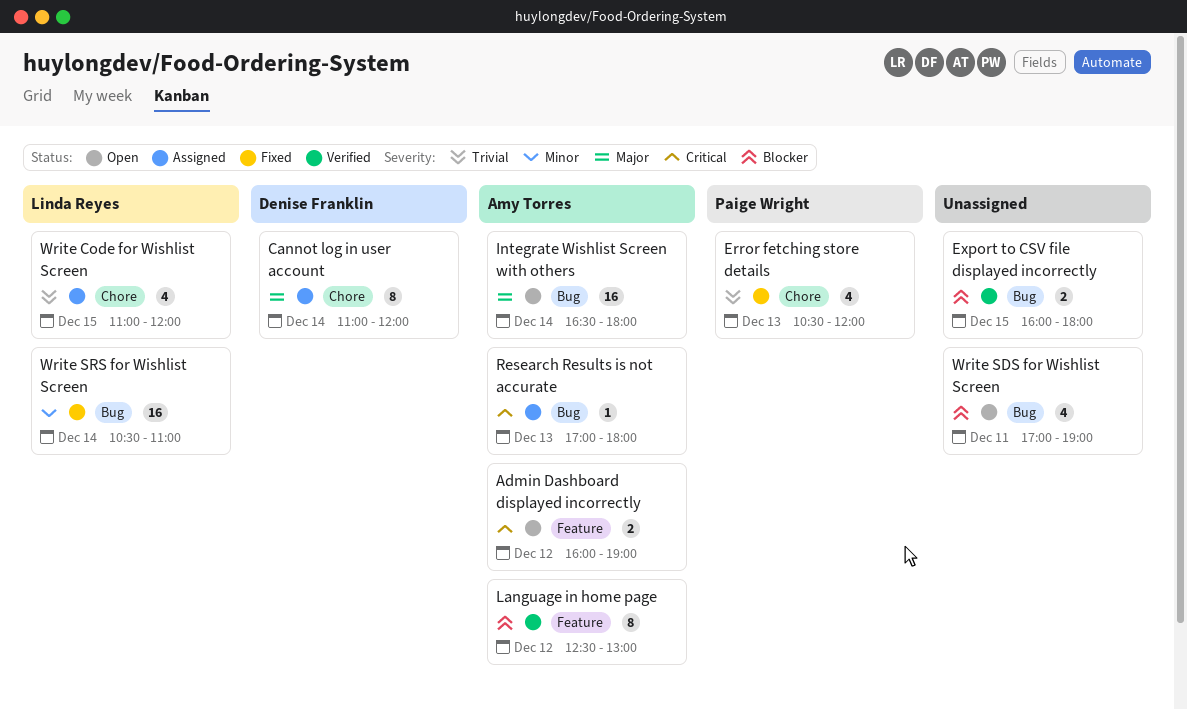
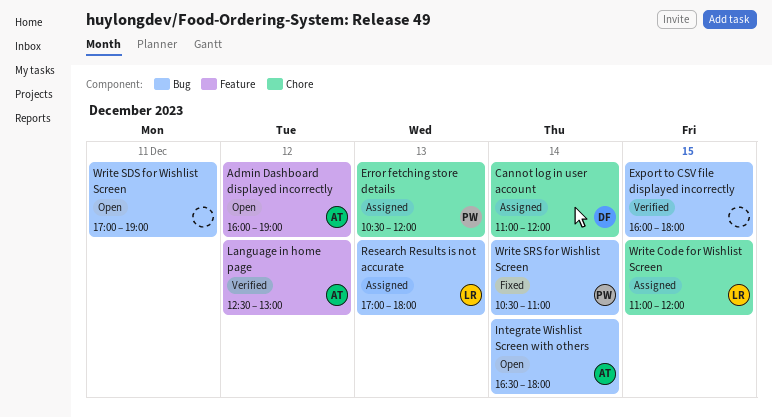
Error fetching store details, status: Fixed -> Assigned
Research Results is not accurate, owner: Amy Torres -> Linda Reyes
Write SRS for Wishlist Screen, owner: Linda Reyes -> Paige Wright

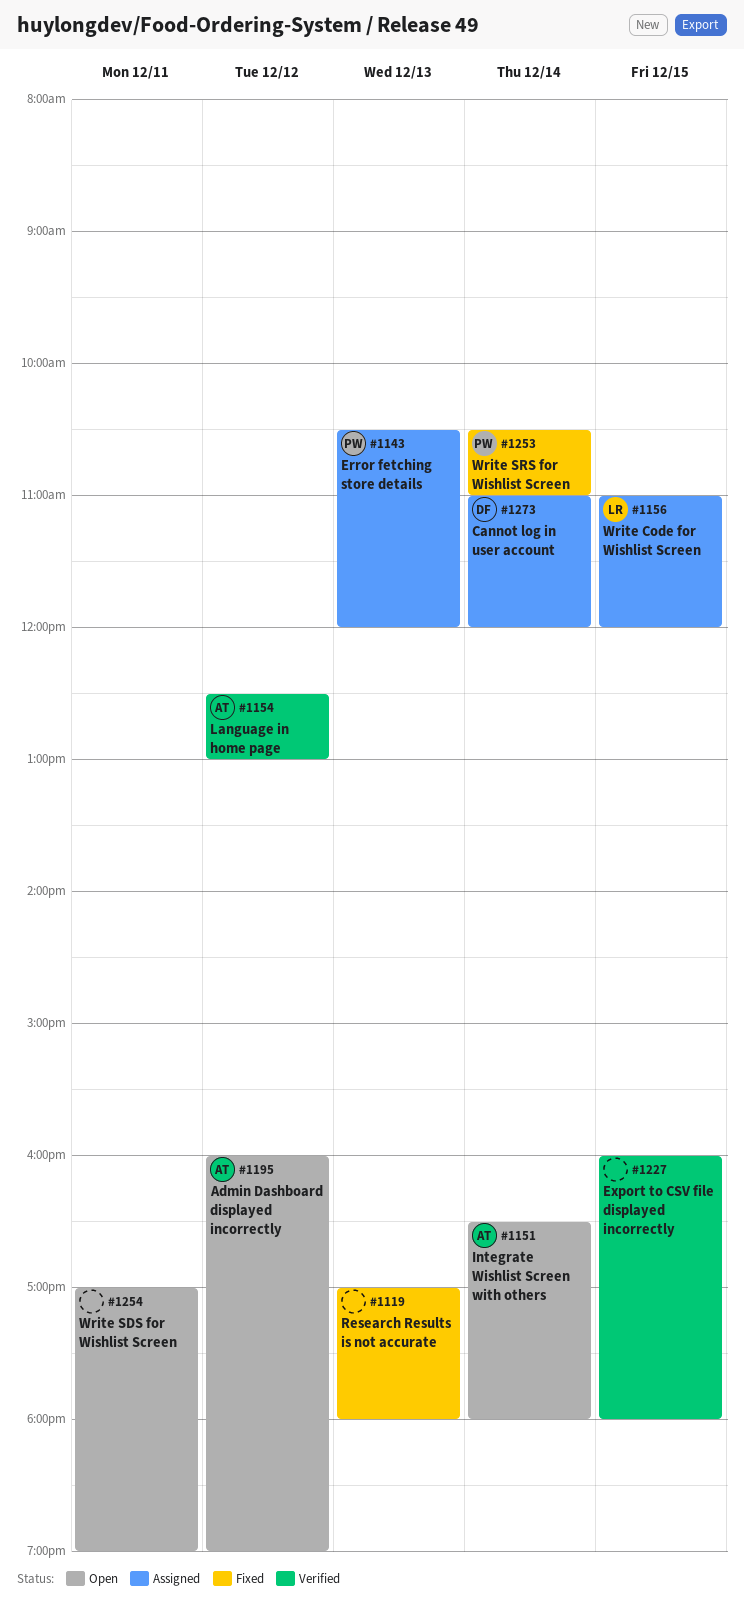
Research Results is not accurate, status: Assigned -> Fixed
Research Results is not accurate, owner: LR -> none

